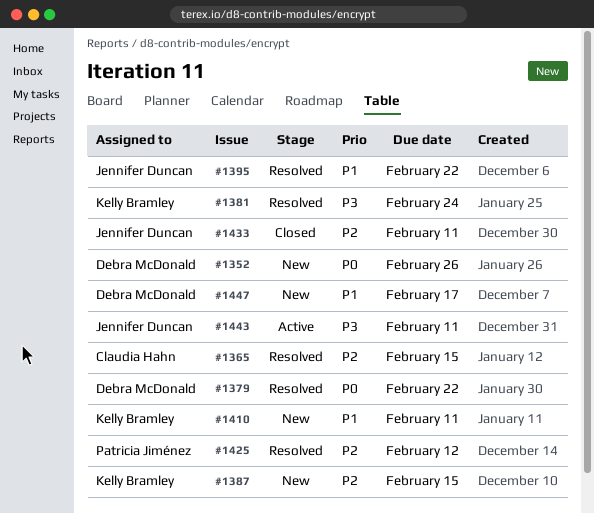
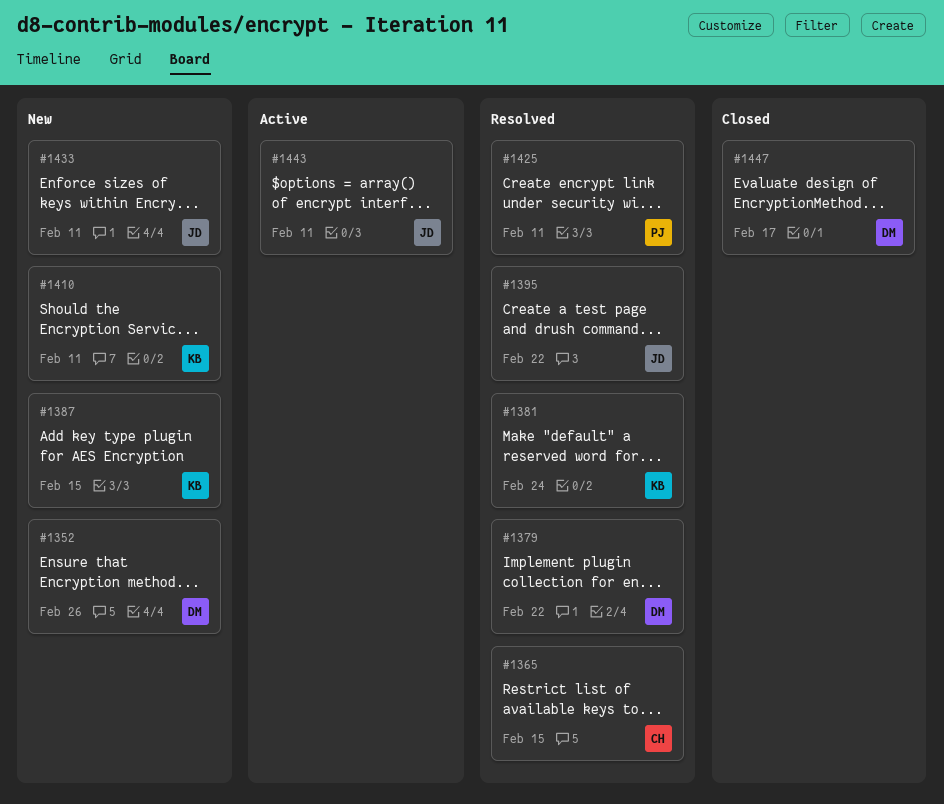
#1425, due: Feb 12 -> Feb 11
#1433, status: Closed -> New
#1447, status: New -> Closed

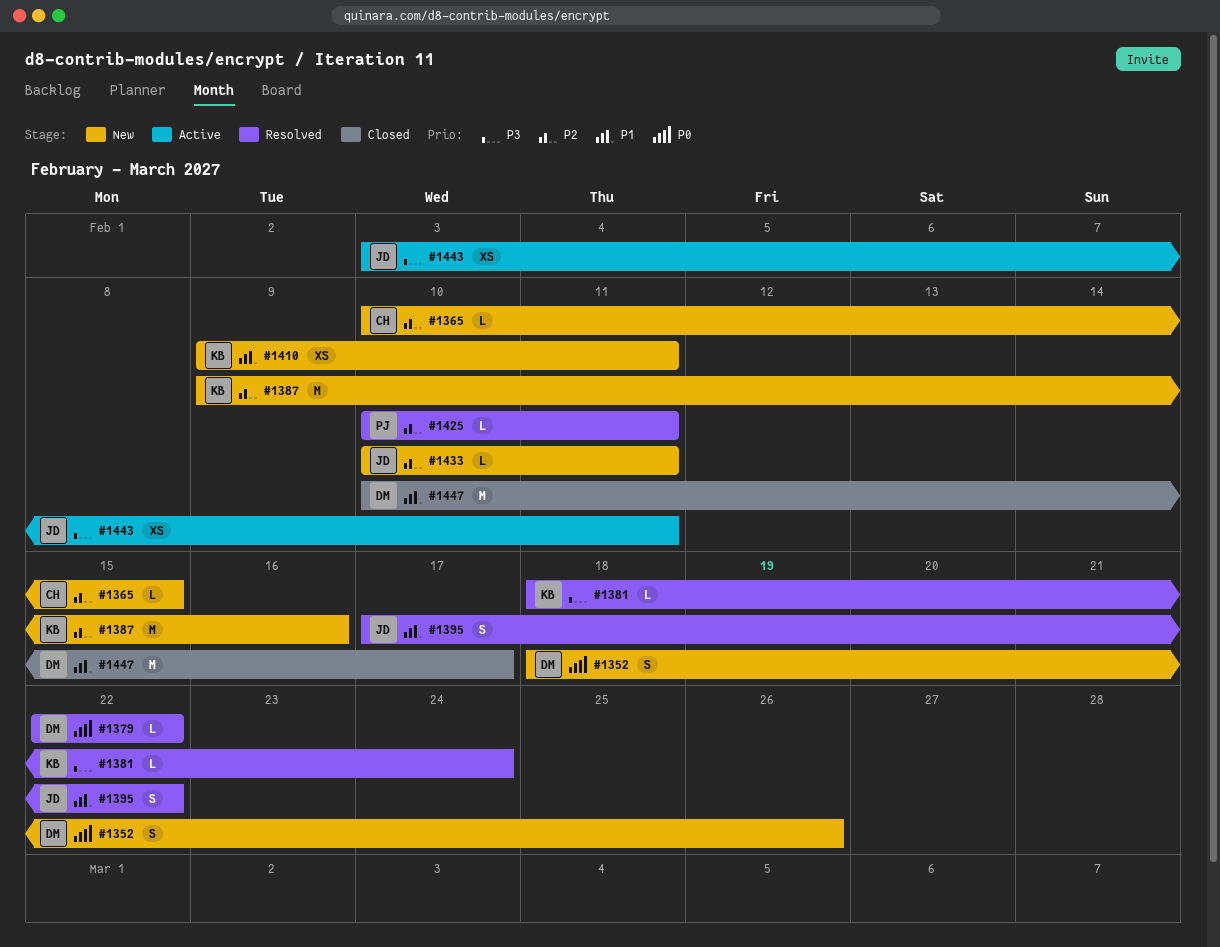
#1365, status: Resolved -> New
#1387, due: Feb 15 -> Feb 16

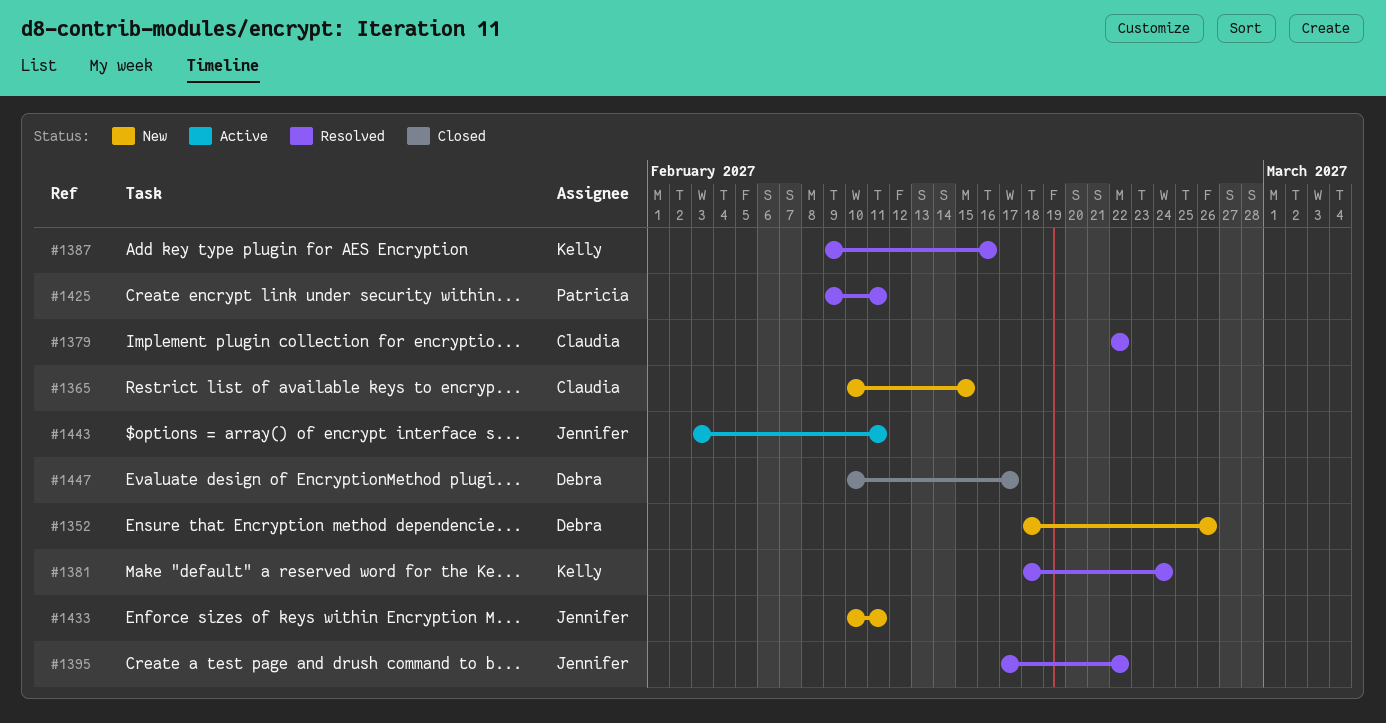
#1379, owner: Debra -> Claudia
#1387, status: New -> Resolved
#1410: present -> none
#1425, start: Feb 10 -> Feb 9

